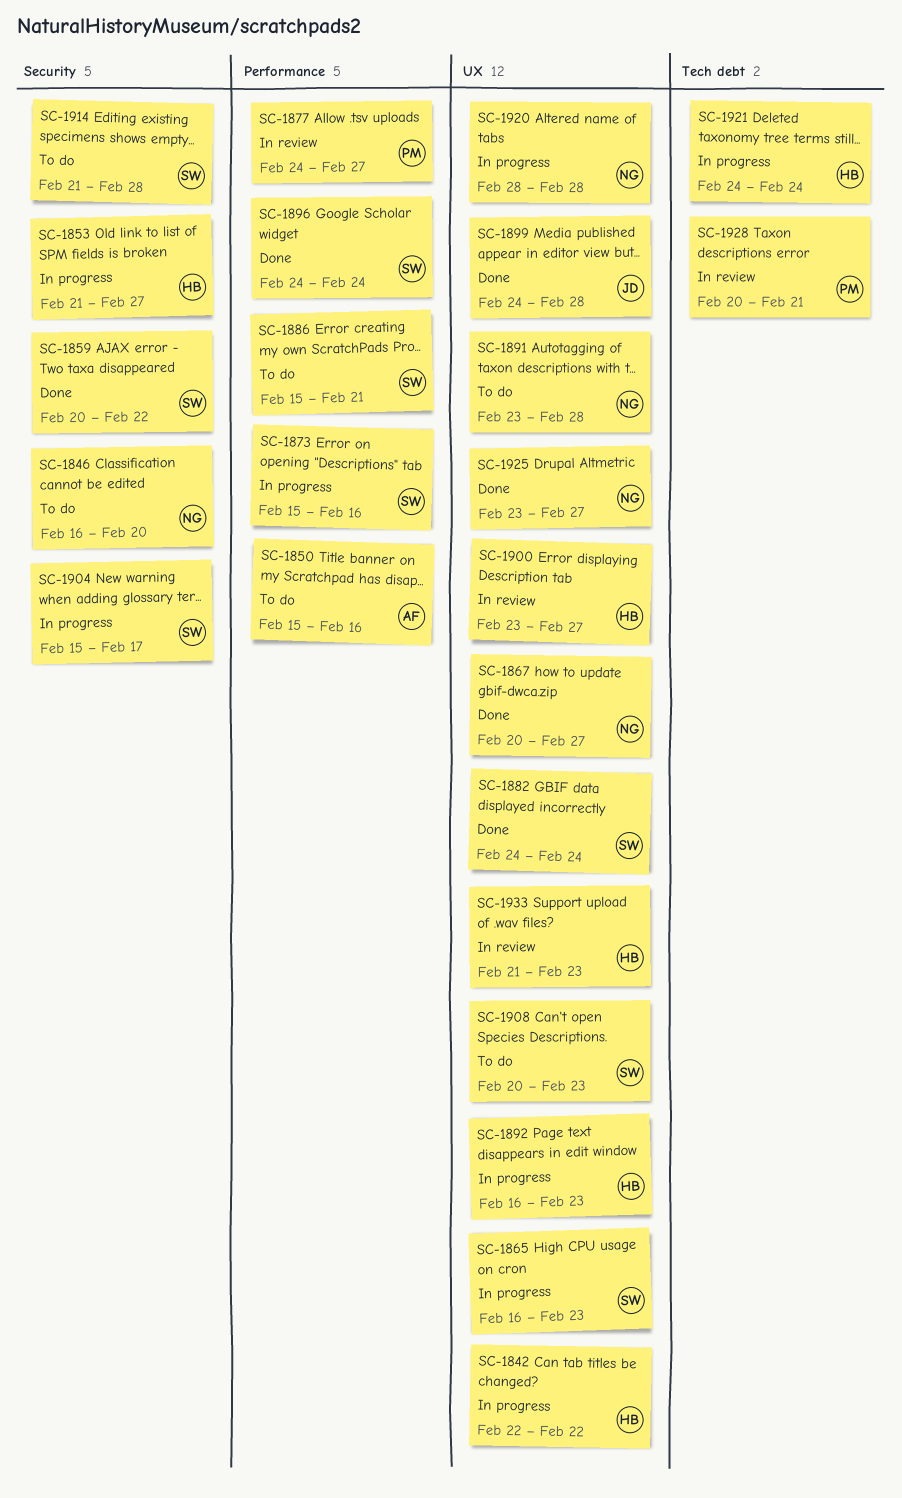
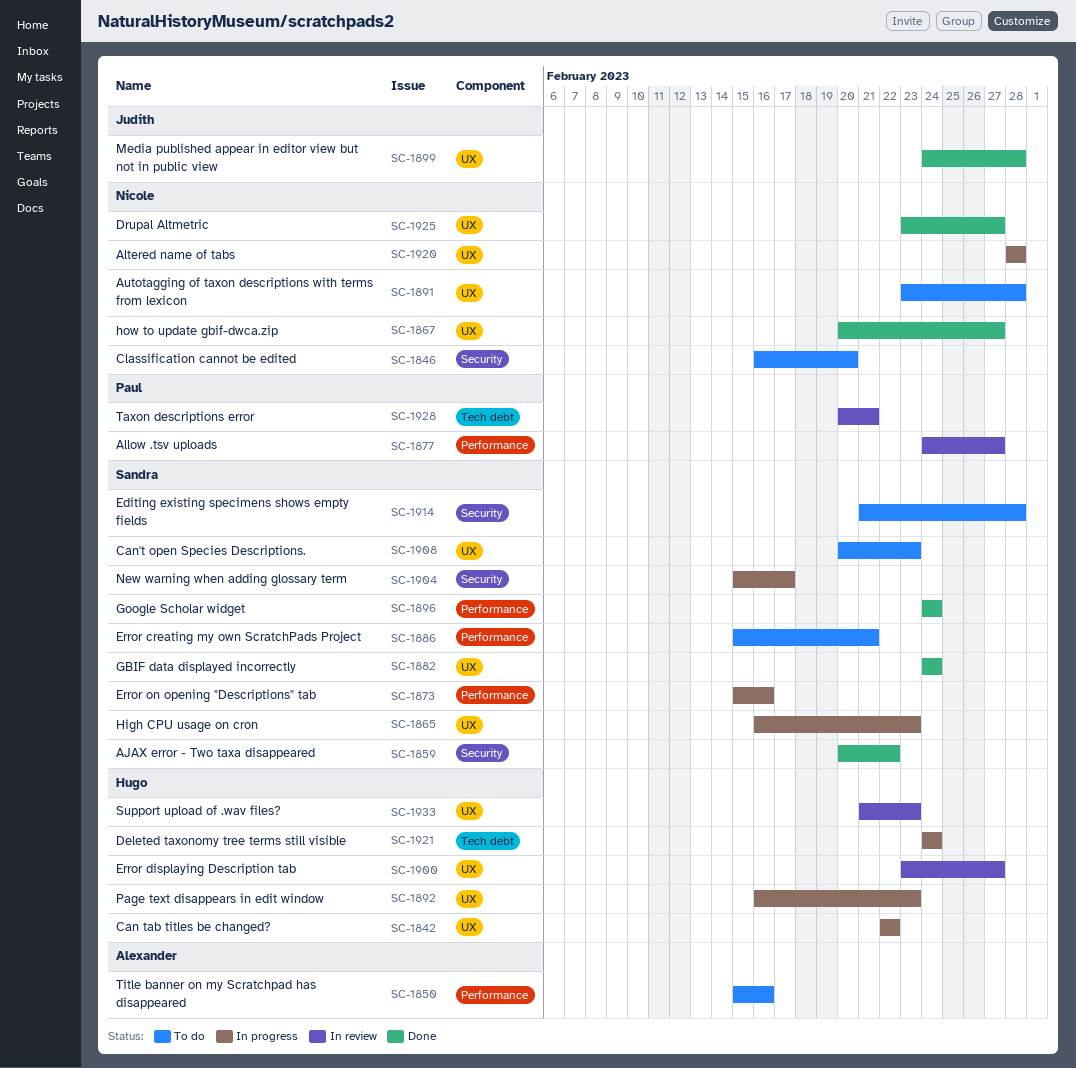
SC-1853: present -> none

